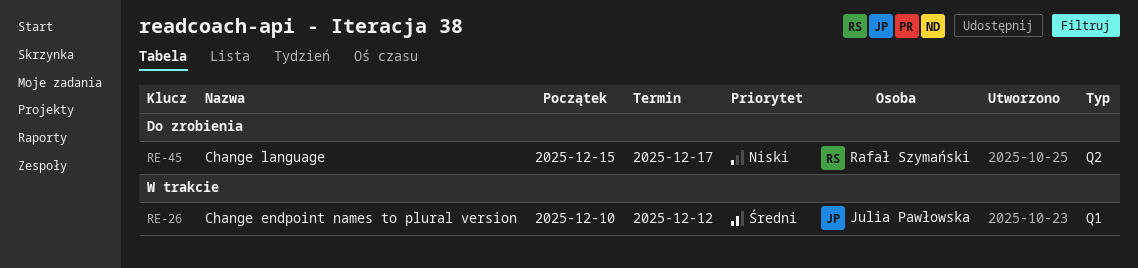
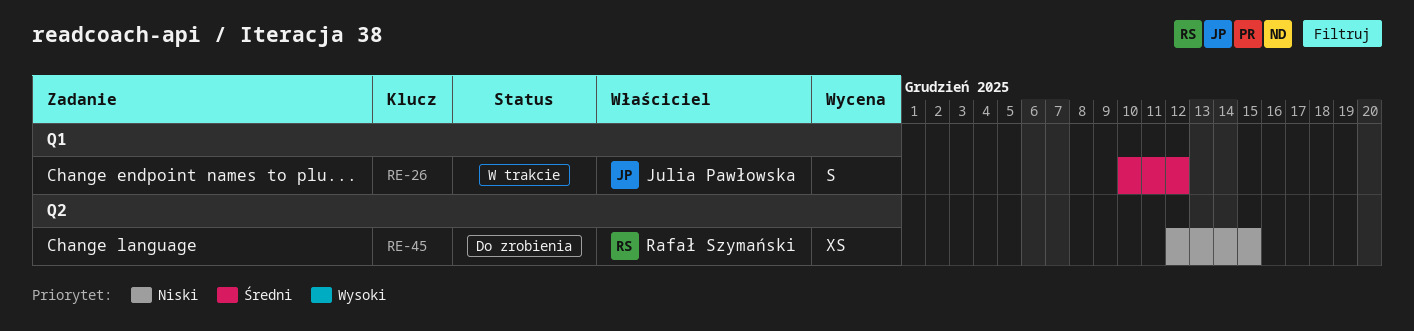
RE-45, start: Dec 15 -> Dec 12
RE-45, due: Dec 17 -> Dec 15

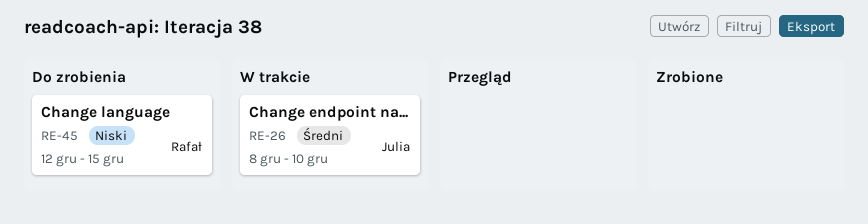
RE-26, start: Dec 10 -> Dec 8
RE-26, due: Dec 12 -> Dec 10

